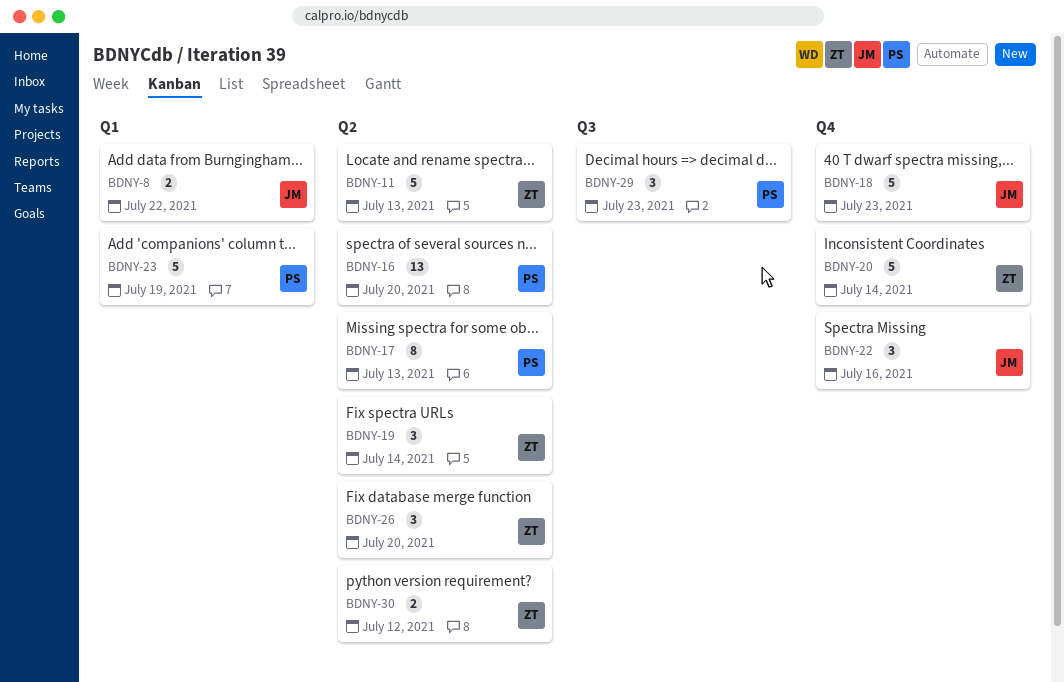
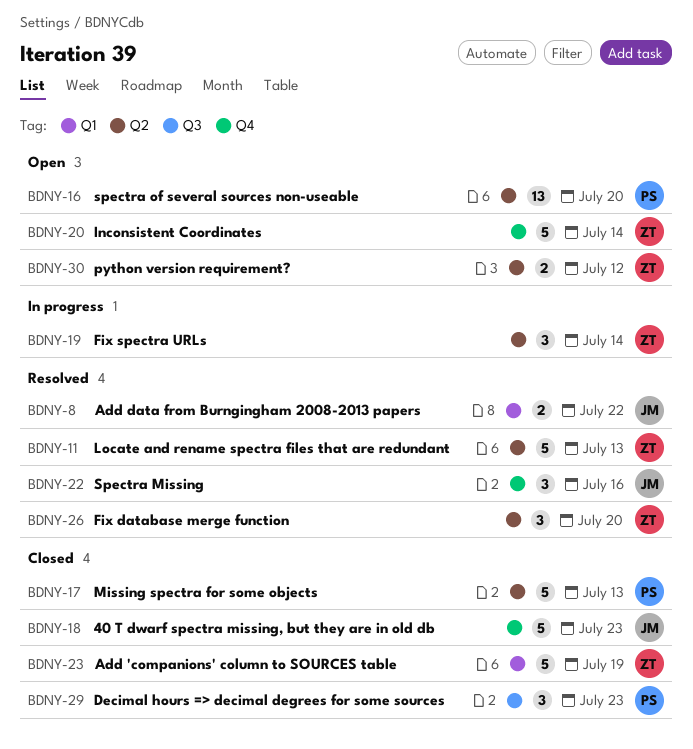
BDNY-17, estimate: 8 -> 5
BDNY-23, owner: PS -> ZT

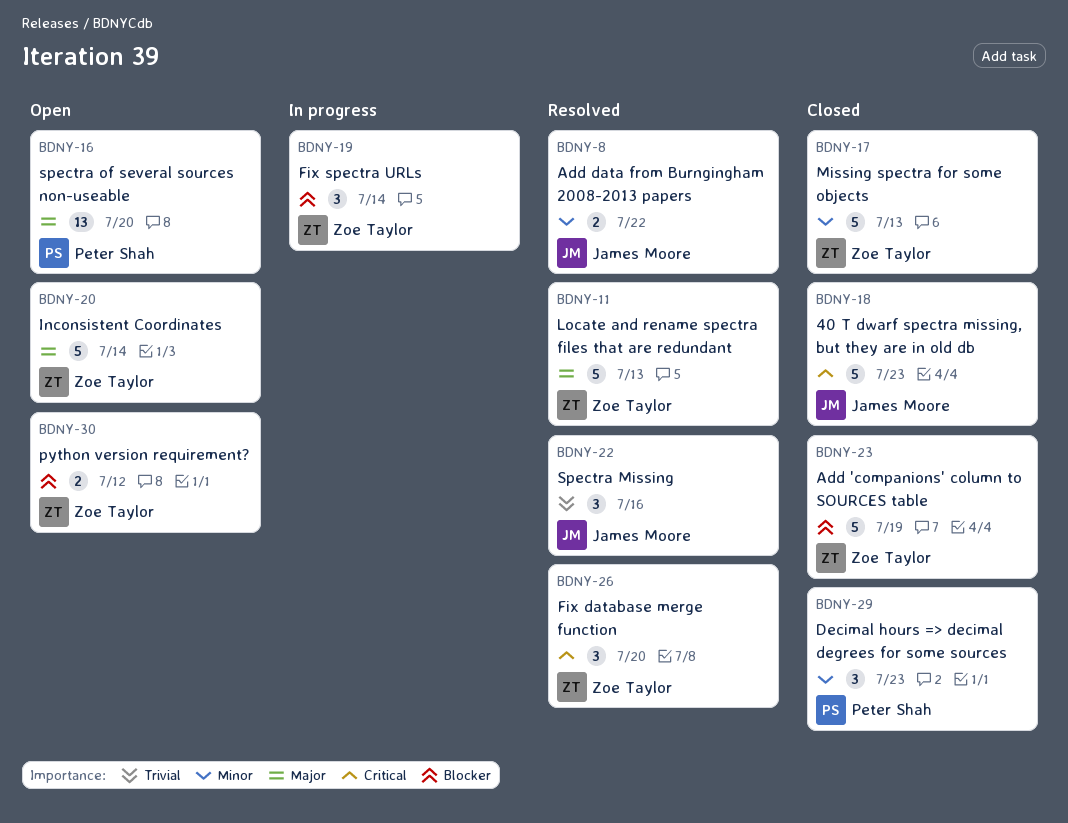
BDNY-17, owner: Peter Shah -> Zoe Taylor

